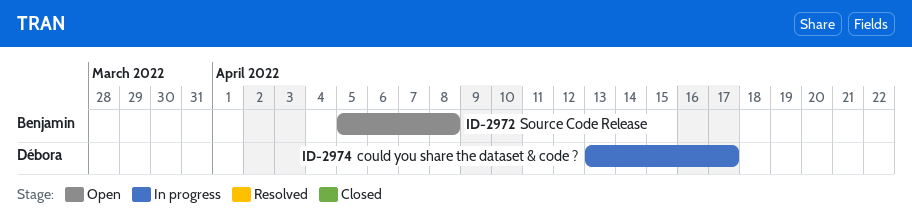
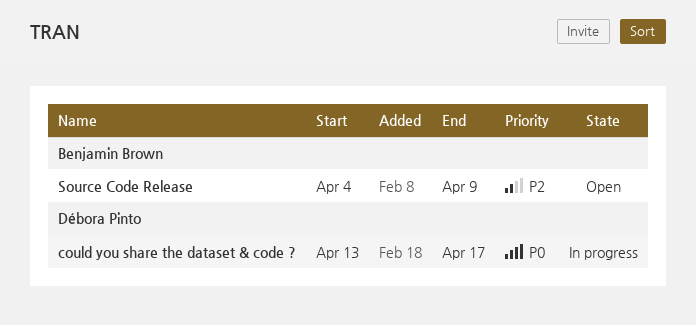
Source Code Release, start: Apr 5 -> Apr 4
Source Code Release, due: Apr 8 -> Apr 9

